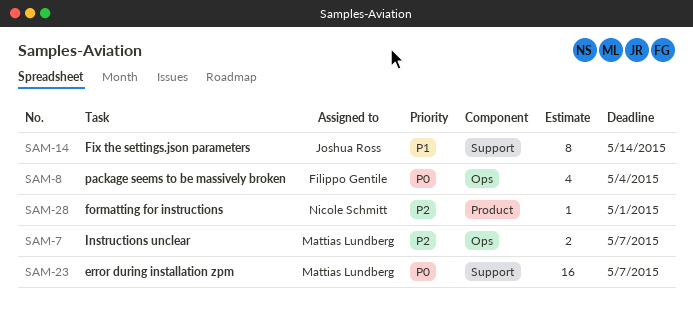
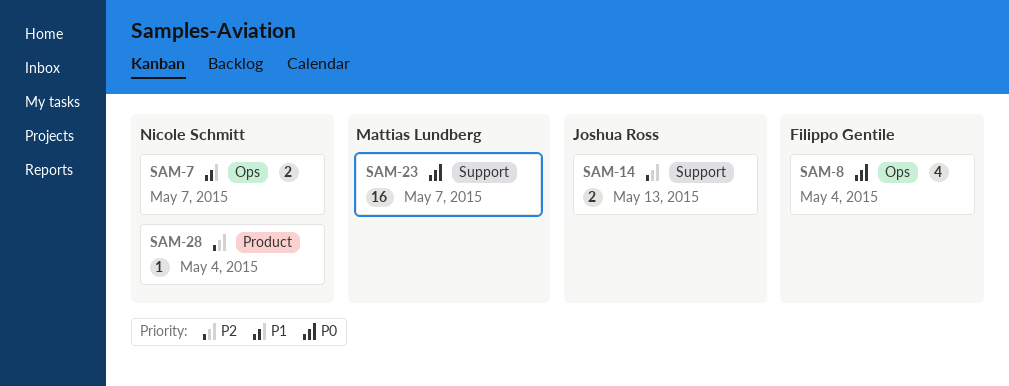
SAM-7, owner: Mattias Lundberg -> Nicole Schmitt
SAM-7, priority: P2 -> P1
SAM-14, priority: P1 -> P2
SAM-14, estimate: 8 -> 2
SAM-14, due: May 14 -> May 13
SAM-28, due: May 1 -> May 4

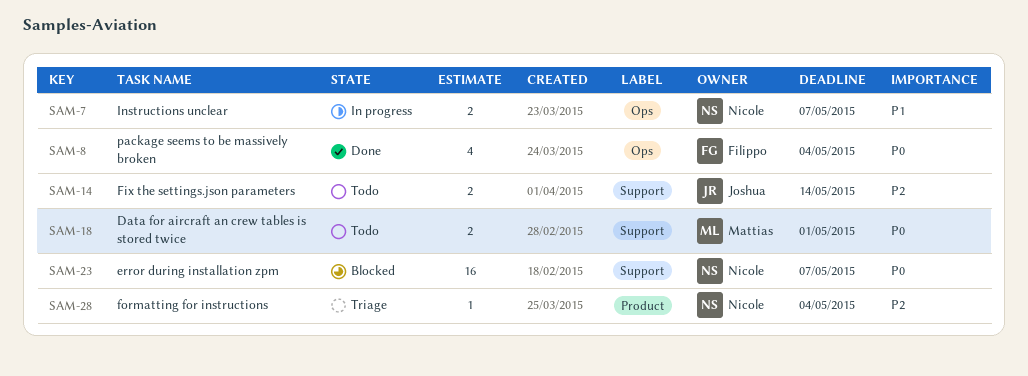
SAM-14, due: May 13 -> May 14
SAM-18: none -> present
SAM-23, owner: Mattias Lundberg -> Nicole Schmitt

